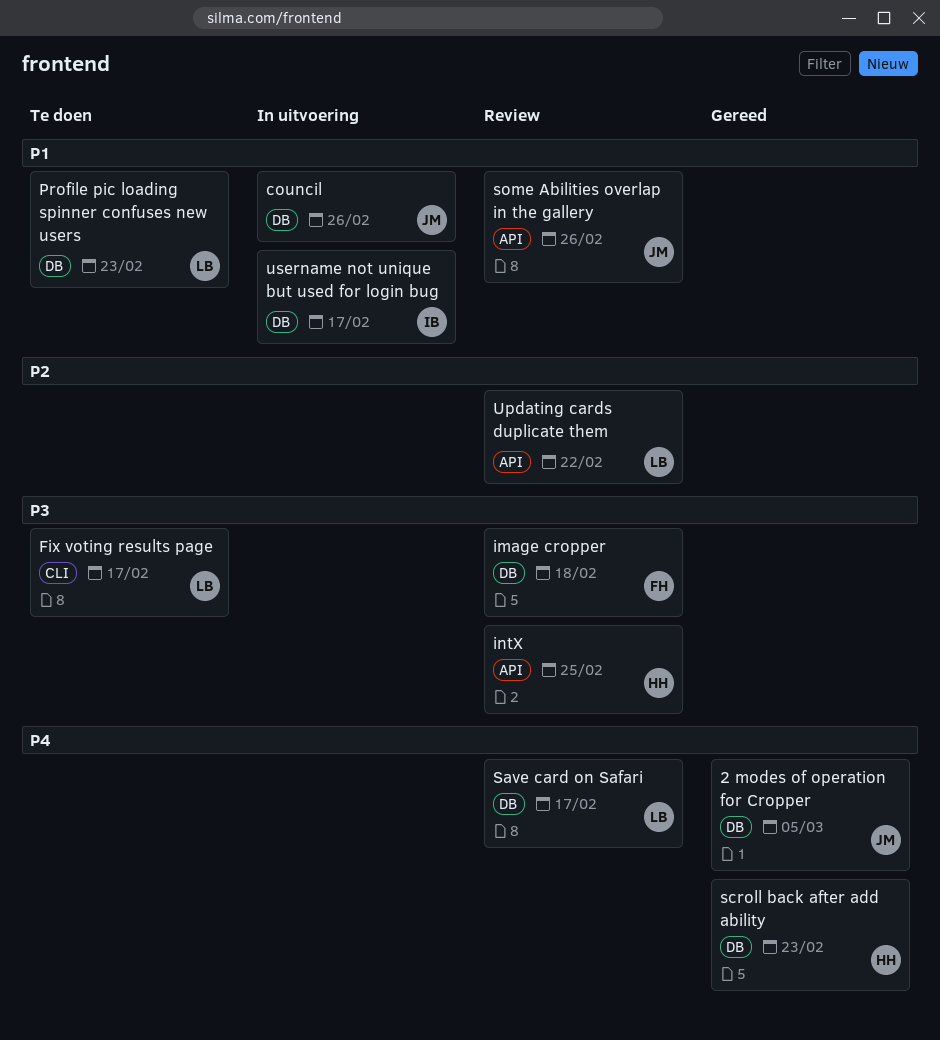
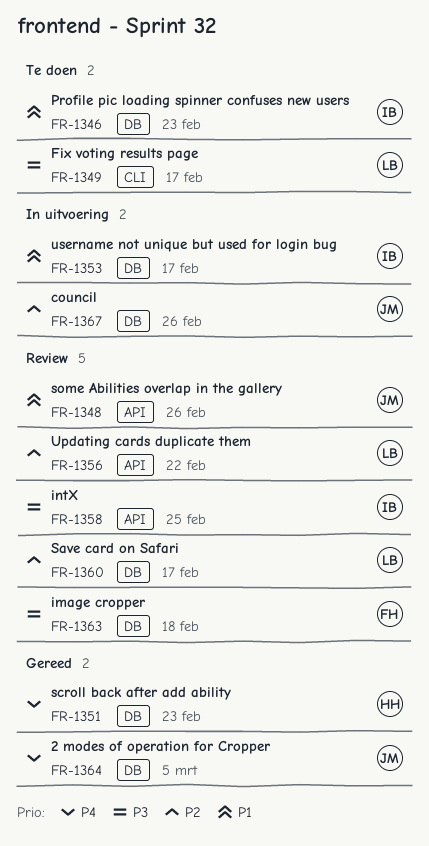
council, priority: P1 -> P2
intX, owner: HH -> IB
Profile pic loading spinner confuses new users, owner: LB -> IB
Save card on Safari, priority: P4 -> P2

